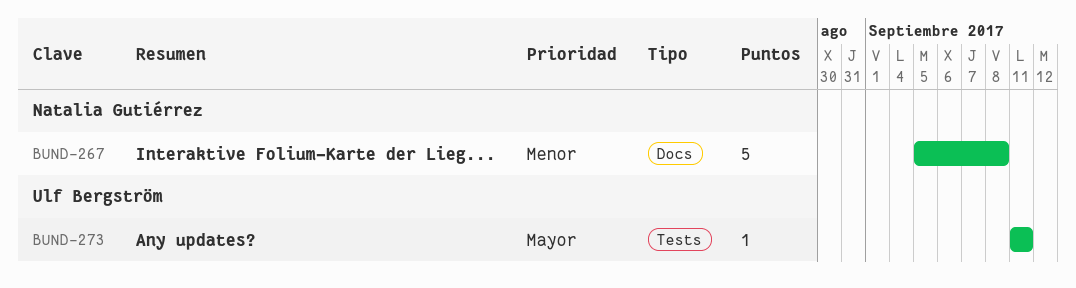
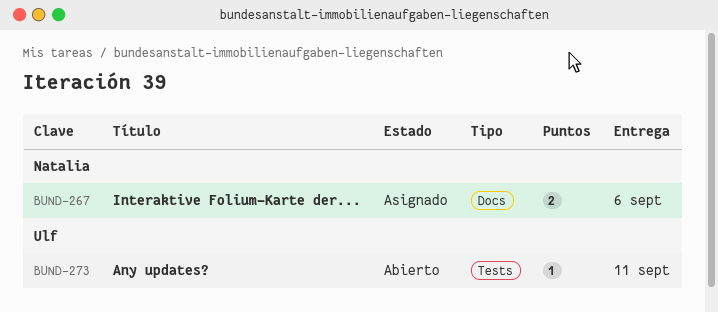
BUND-267, estimate: 5 -> 2
BUND-267, due: Sep 8 -> Sep 6

